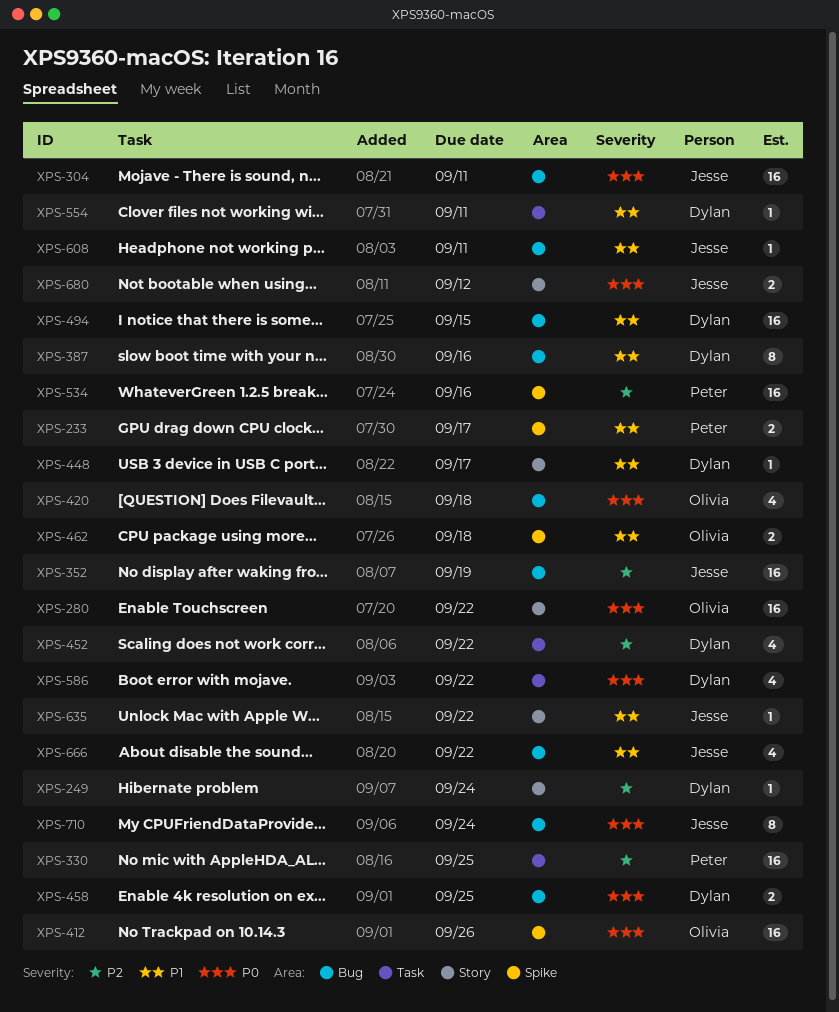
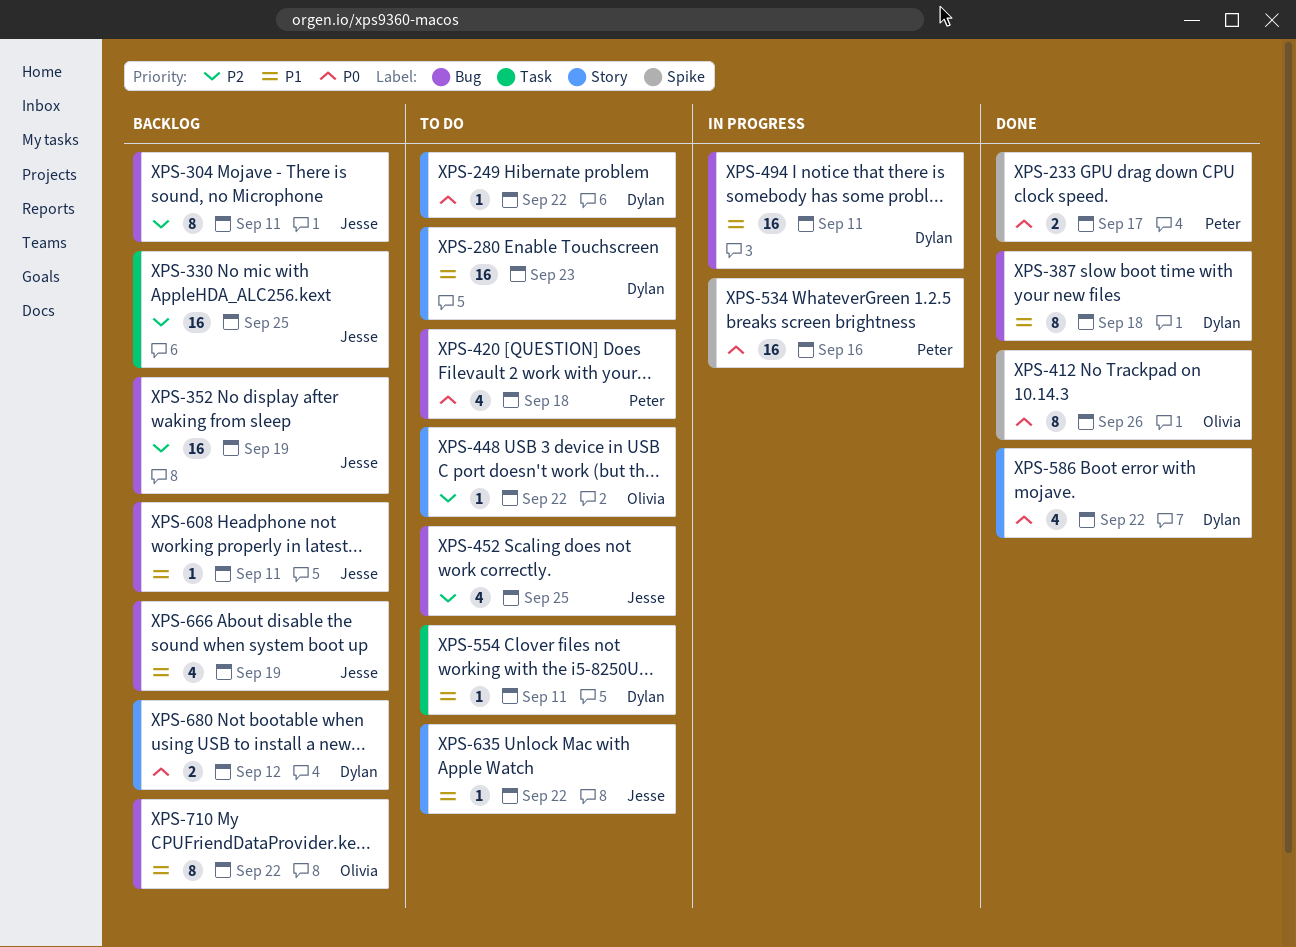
XPS-233, priority: P1 -> P0
XPS-249, priority: P2 -> P0
XPS-249, due: Sep 24 -> Sep 22
XPS-280, owner: Olivia -> Dylan
XPS-280, priority: P0 -> P1
XPS-280, due: Sep 22 -> Sep 23
XPS-304, priority: P0 -> P2
XPS-304, estimate: 16 -> 8
XPS-330, owner: Peter -> Jesse
XPS-387, due: Sep 16 -> Sep 18
XPS-412, estimate: 16 -> 8
XPS-420, owner: Olivia -> Peter
XPS-448, owner: Dylan -> Olivia
XPS-448, priority: P1 -> P2
XPS-448, due: Sep 17 -> Sep 22
XPS-452, owner: Dylan -> Jesse
XPS-452, label: Task -> Bug
XPS-452, due: Sep 22 -> Sep 25
XPS-458: present -> none
XPS-462: present -> none
XPS-494, due: Sep 15 -> Sep 11
XPS-534, priority: P2 -> P0
XPS-586, label: Task -> Story
XPS-666, due: Sep 22 -> Sep 19
XPS-680, owner: Jesse -> Dylan
XPS-710, owner: Jesse -> Olivia
XPS-710, priority: P0 -> P1
XPS-710, due: Sep 24 -> Sep 22

